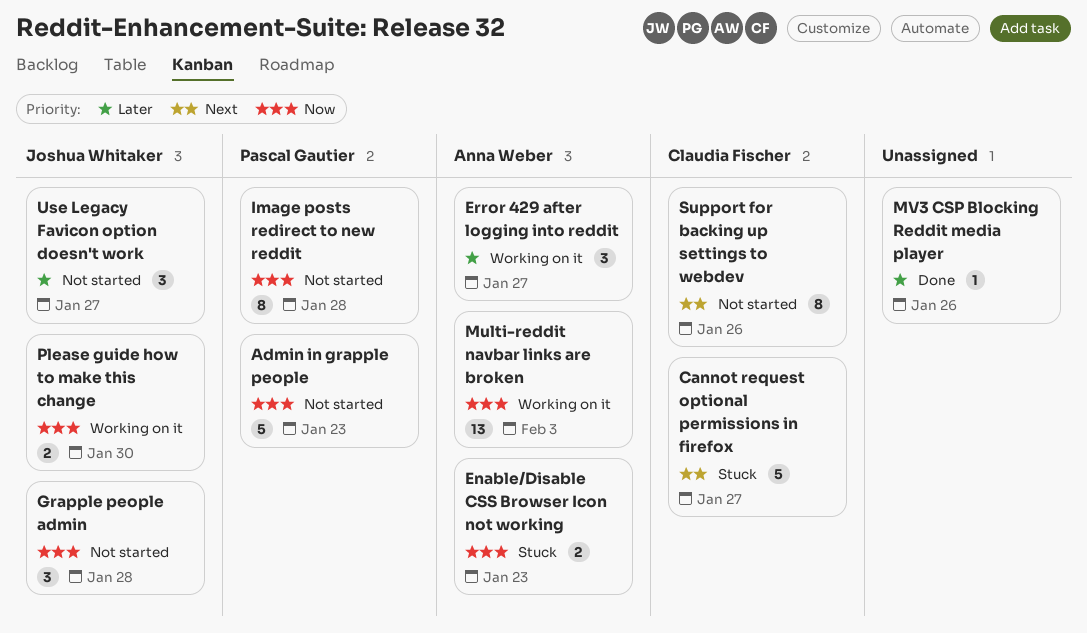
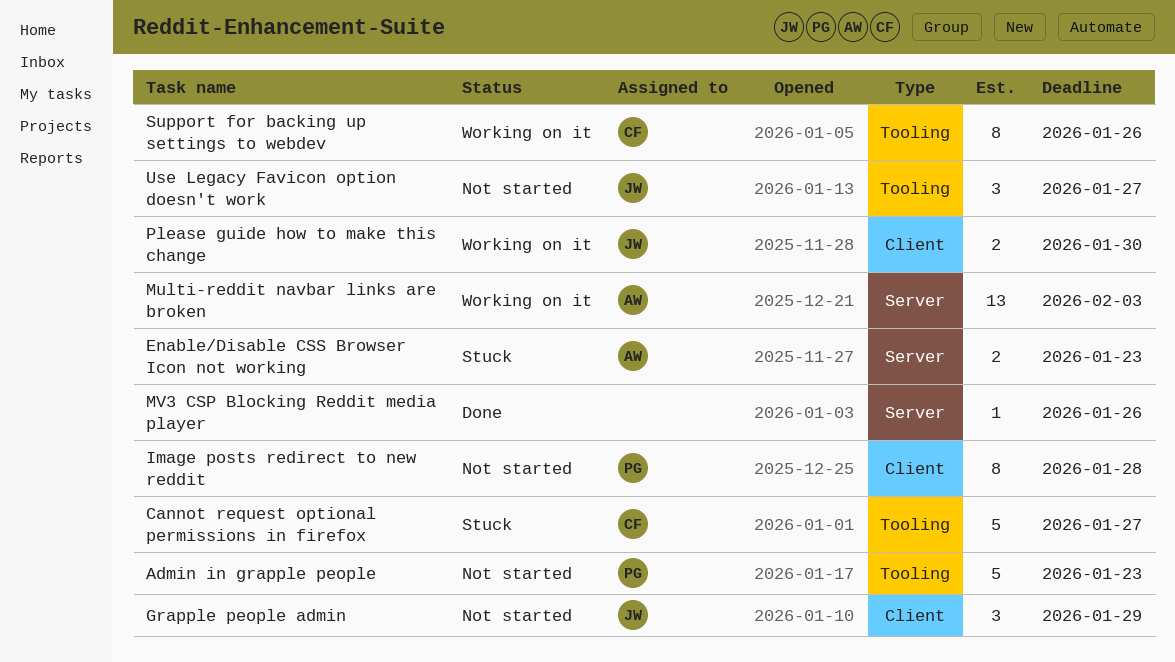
Error 429 after logging into reddit: present -> none
Grapple people admin, due: Jan 28 -> Jan 29
Support for backing up settings to webdev, status: Not started -> Working on it

